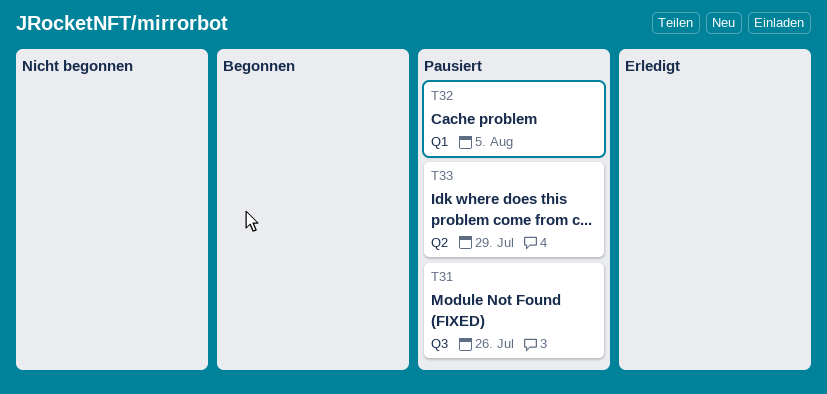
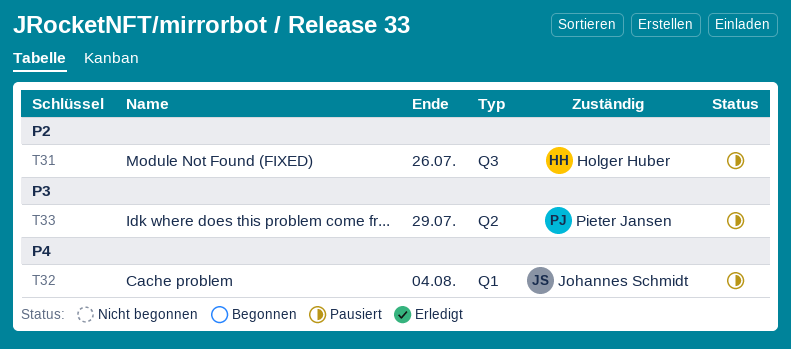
T32, due: Aug 5 -> Aug 4

